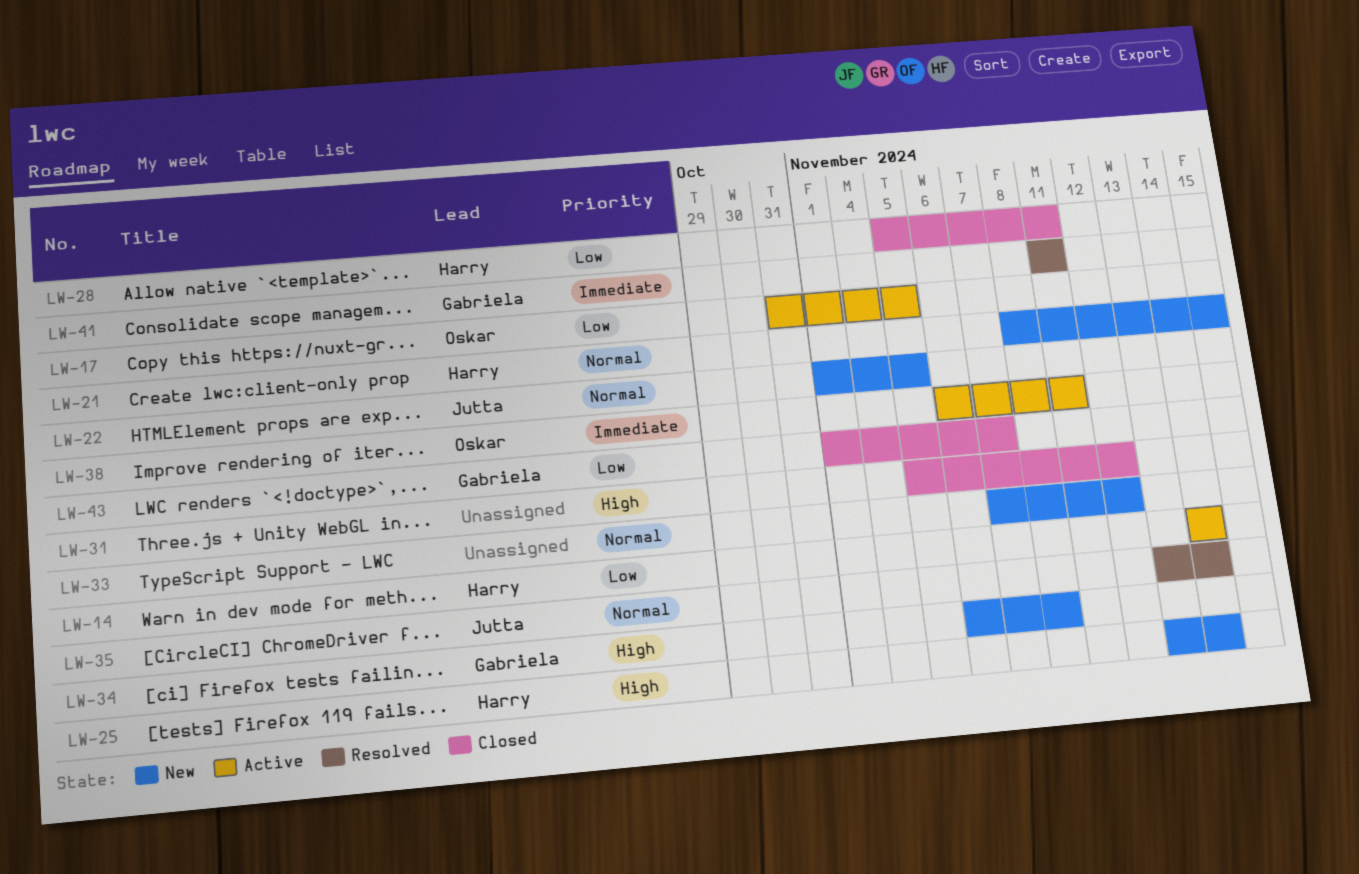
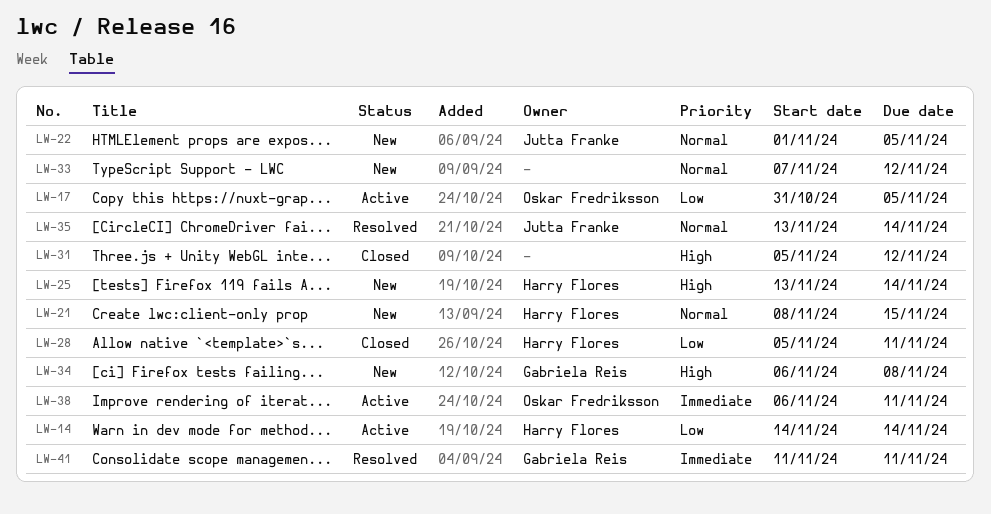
LW-43: present -> none

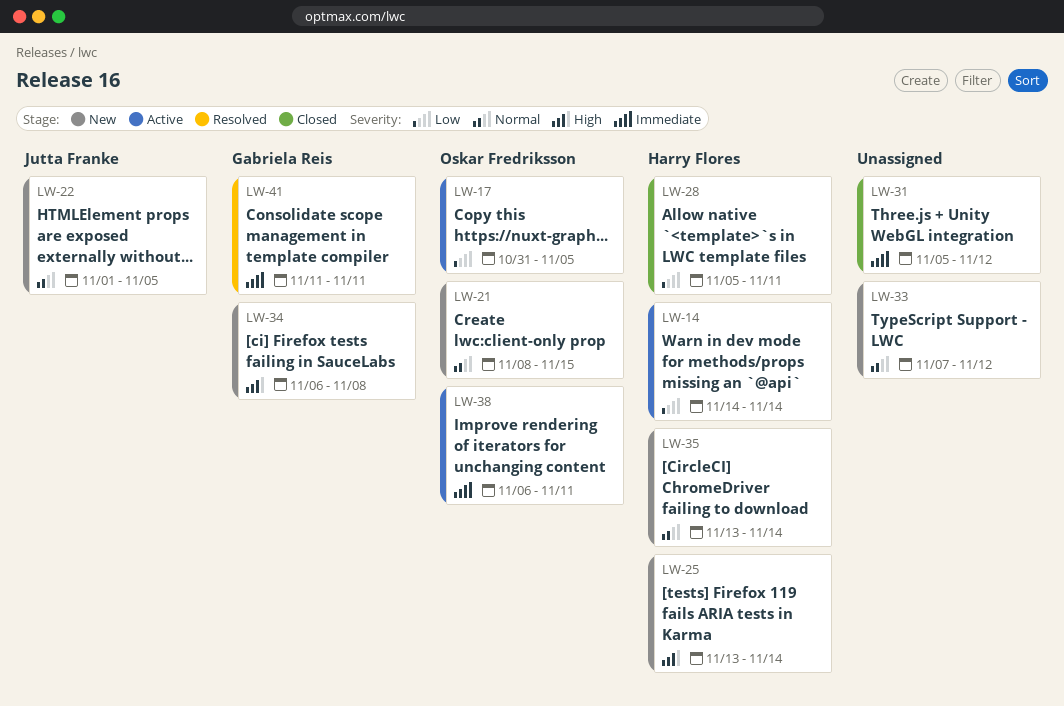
LW-21, owner: Harry Flores -> Oskar Fredriksson
LW-31, priority: High -> Immediate
LW-35, status: Resolved -> New
LW-35, owner: Jutta Franke -> Harry Flores

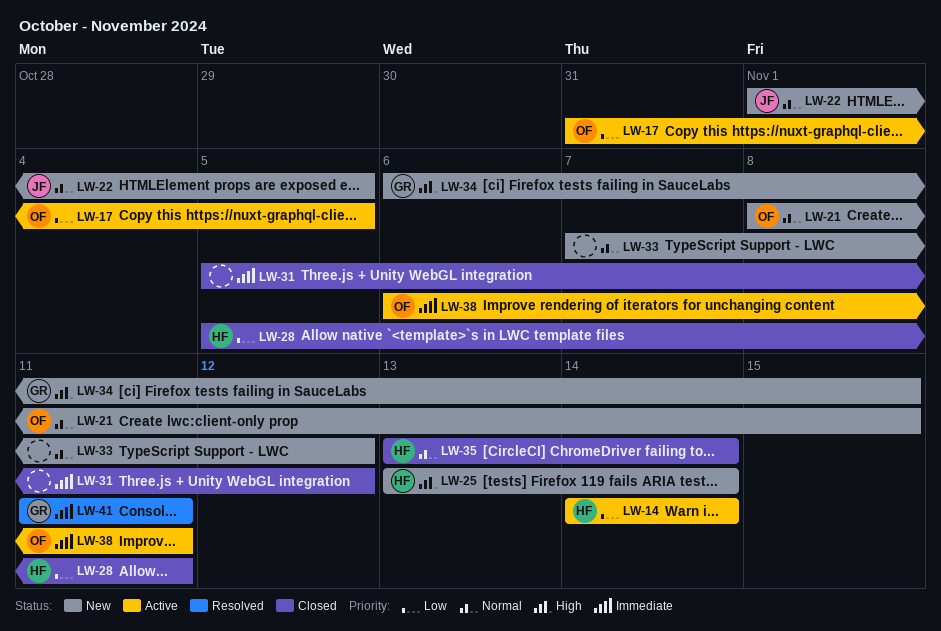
LW-34, due: Nov 8 -> Nov 15
LW-35, status: New -> Closed

